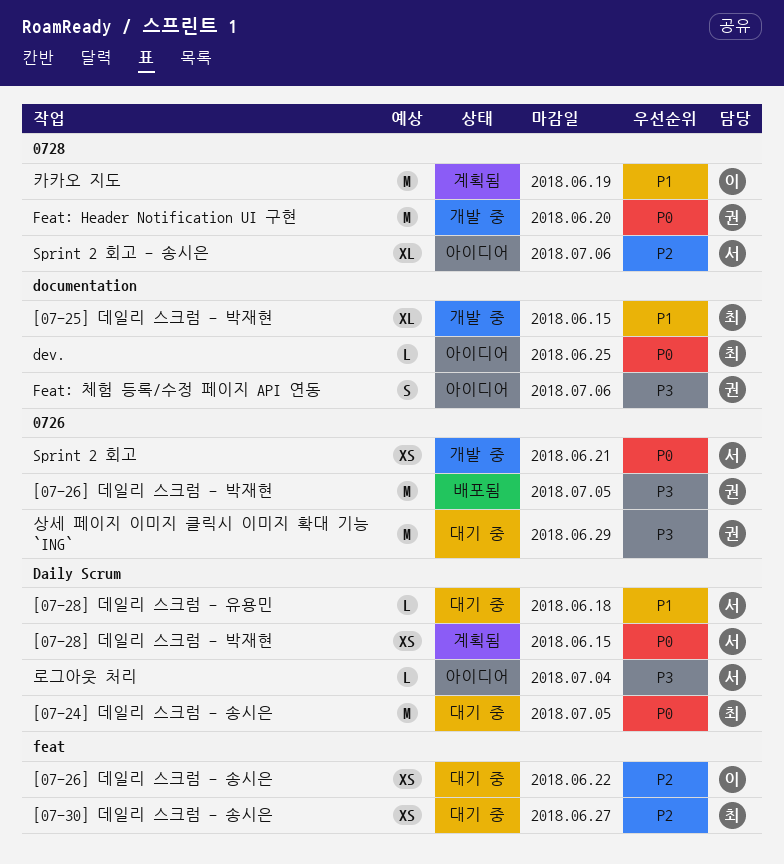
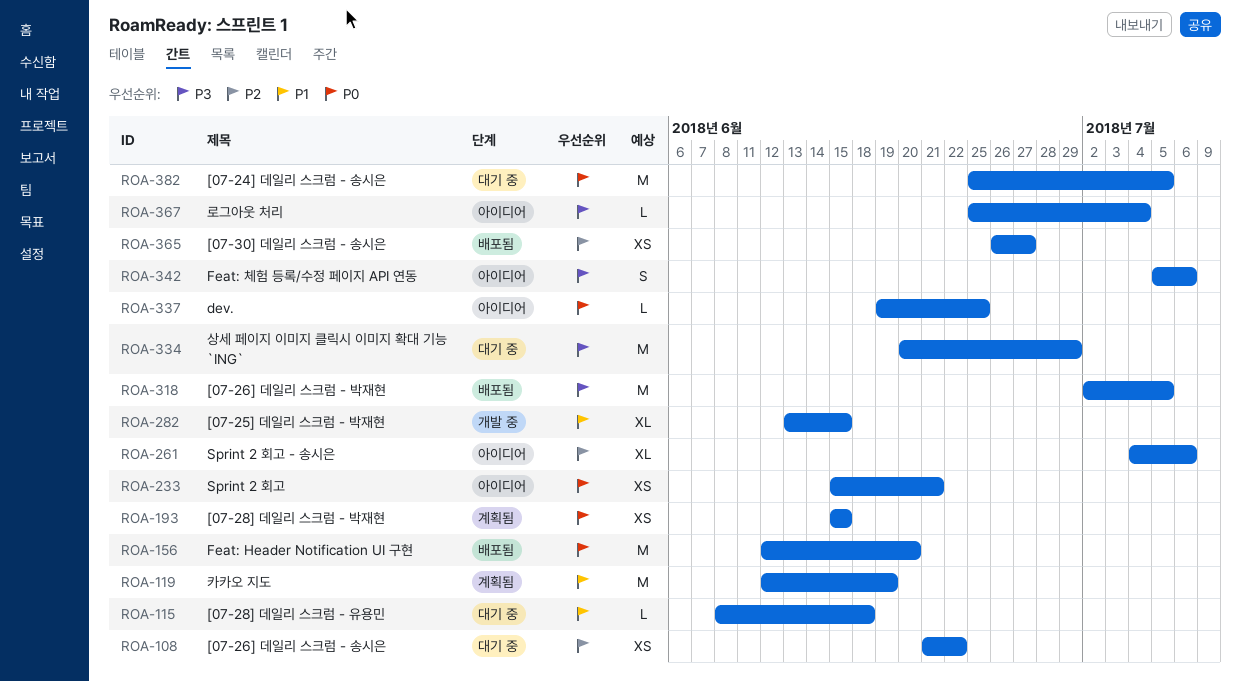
[07-30] 데일리 스크럼 - 송시은, status: 대기 중 -> 배포됨
Feat: Header Notification UI 구현, status: 개발 중 -> 배포됨
Sprint 2 회고, status: 개발 중 -> 아이디어

